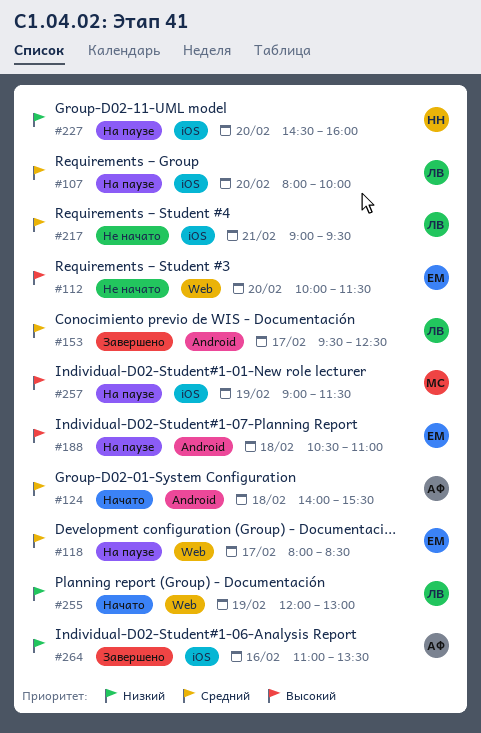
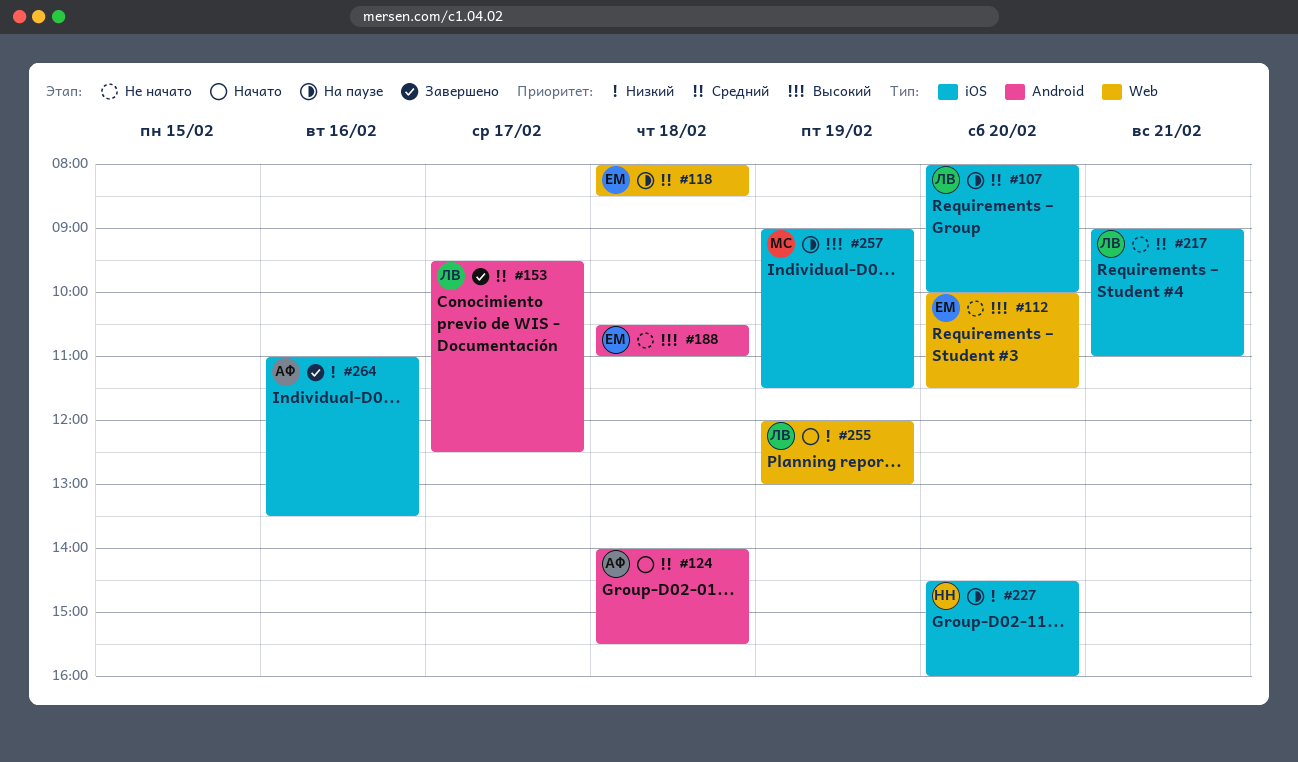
#118, day: Feb 17 -> Feb 18
#188, status: На паузе -> Не начато
#217, ends: 09:30 -> 11:00

